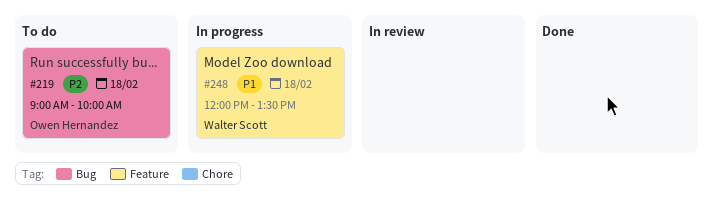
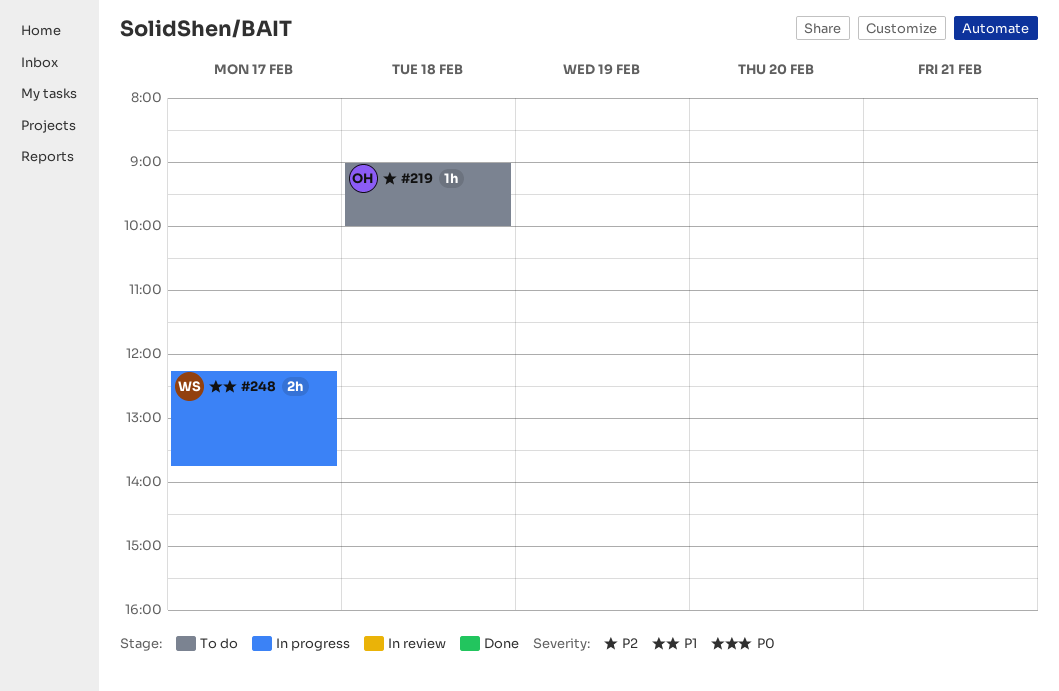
#248, day: Feb 18 -> Feb 17
#248, begins: 12:00 -> 12:15
#248, ends: 13:30 -> 13:45

